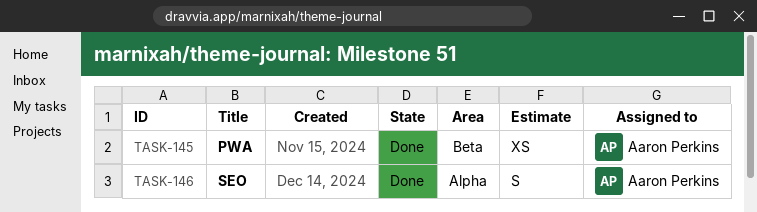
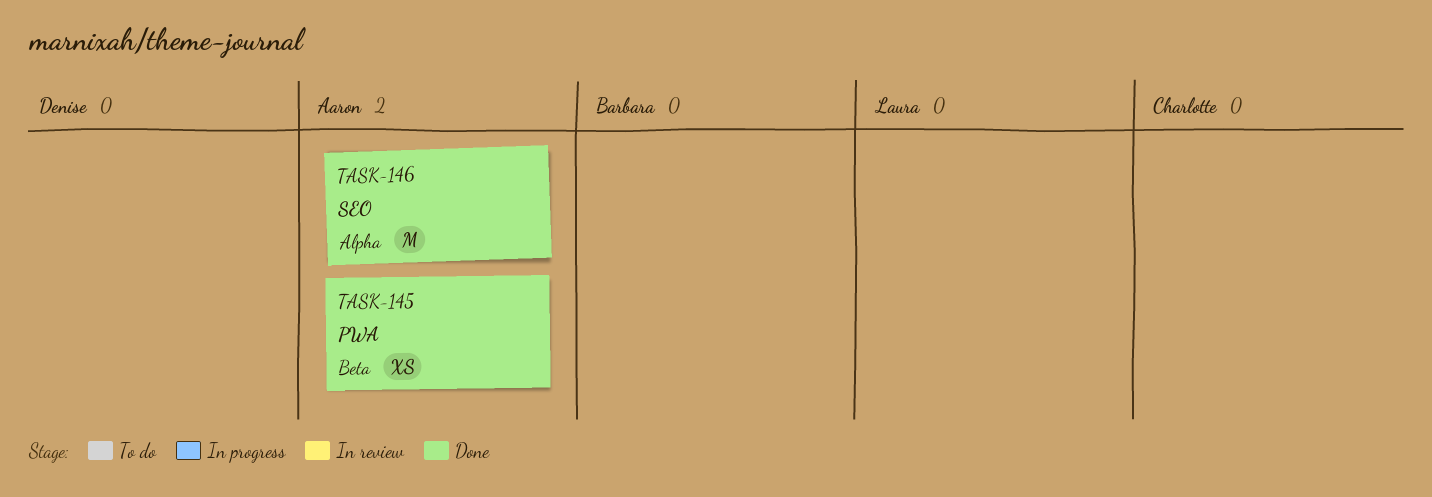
TASK-146, estimate: S -> M

